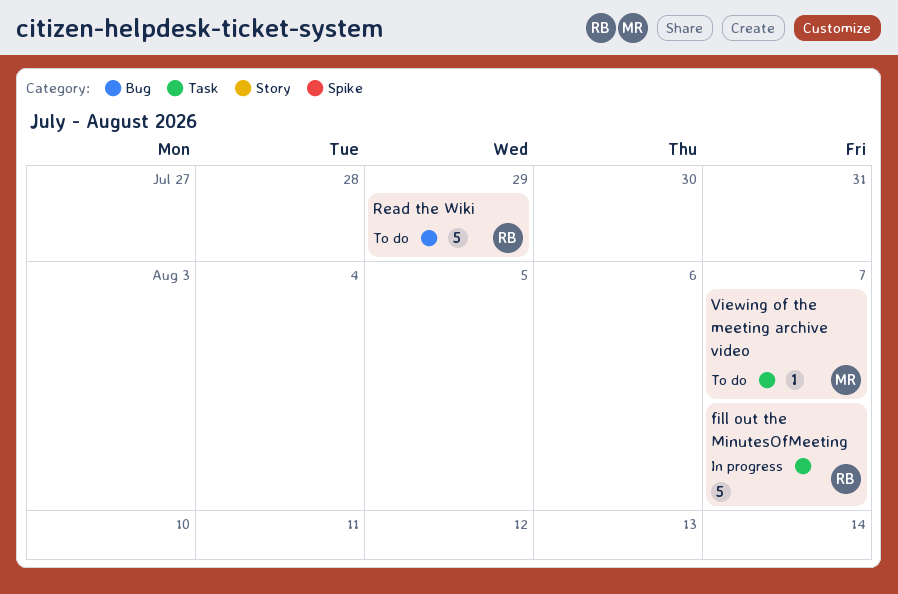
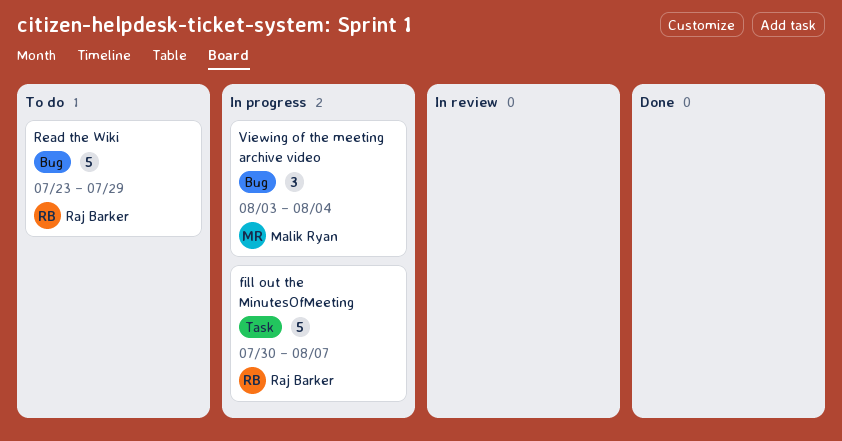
Viewing of the meeting archive video, status: To do -> In progress
Viewing of the meeting archive video, label: Task -> Bug
Viewing of the meeting archive video, estimate: 1 -> 3
Viewing of the meeting archive video, due: Aug 7 -> Aug 4

